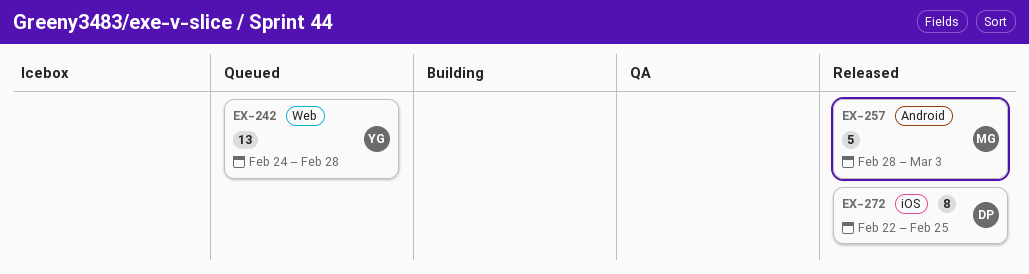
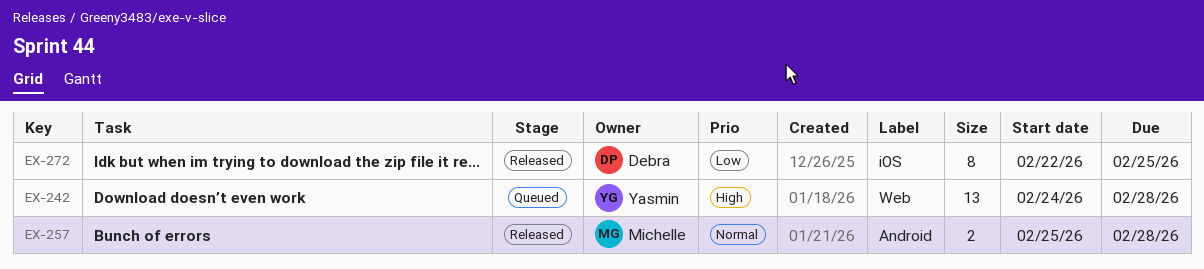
EX-257, estimate: 5 -> 2
EX-257, start: Feb 28 -> Feb 25
EX-257, due: Mar 3 -> Feb 28

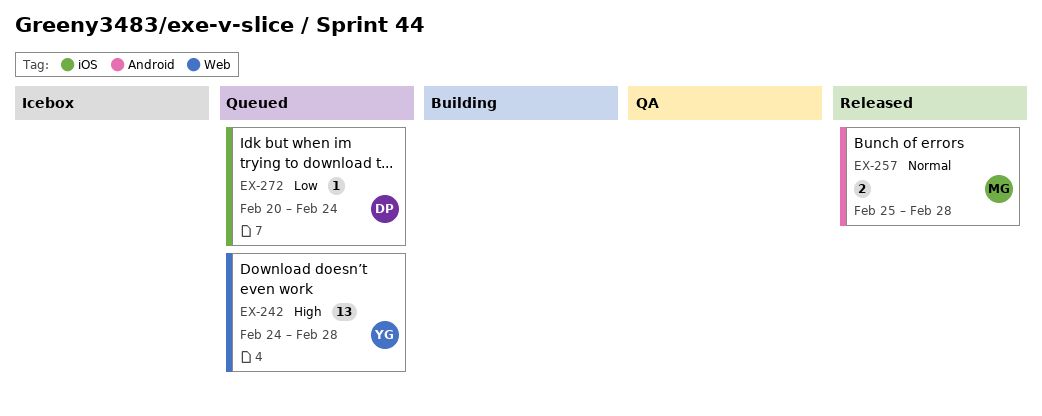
EX-272, status: Released -> Queued
EX-272, estimate: 8 -> 1
EX-272, start: Feb 22 -> Feb 20
EX-272, due: Feb 25 -> Feb 24

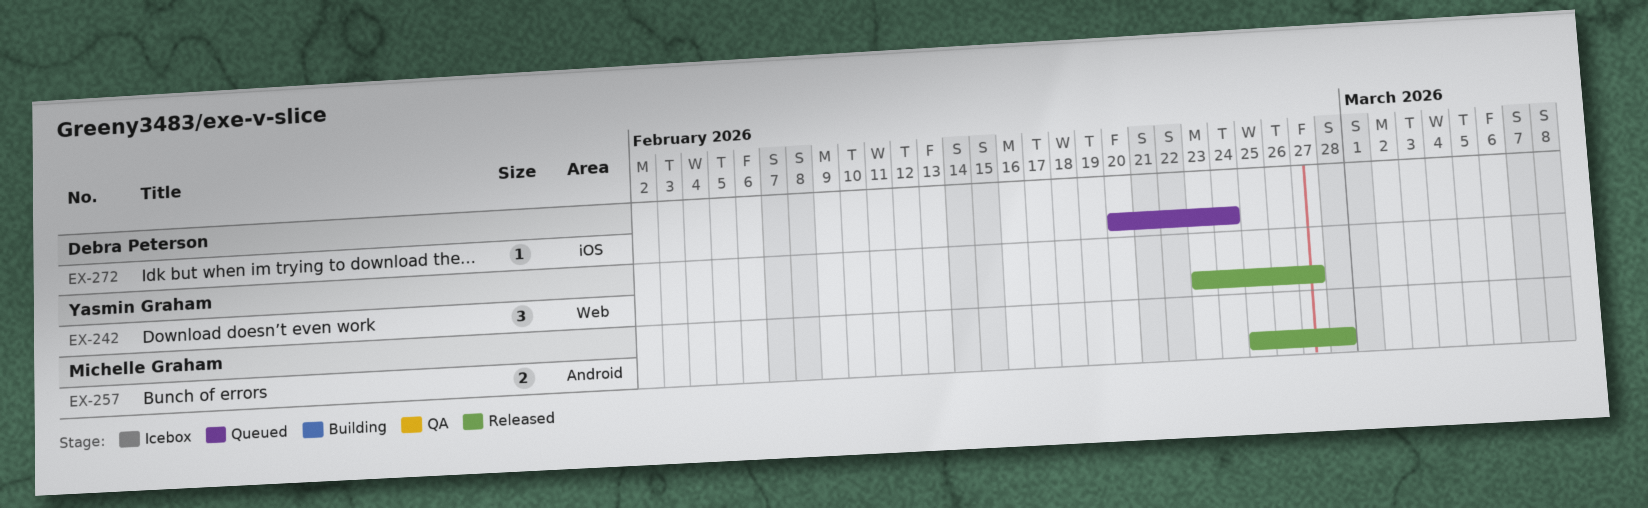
EX-242, status: Queued -> Released
EX-242, estimate: 13 -> 3
EX-242, start: Feb 24 -> Feb 23
EX-242, due: Feb 28 -> Feb 27

